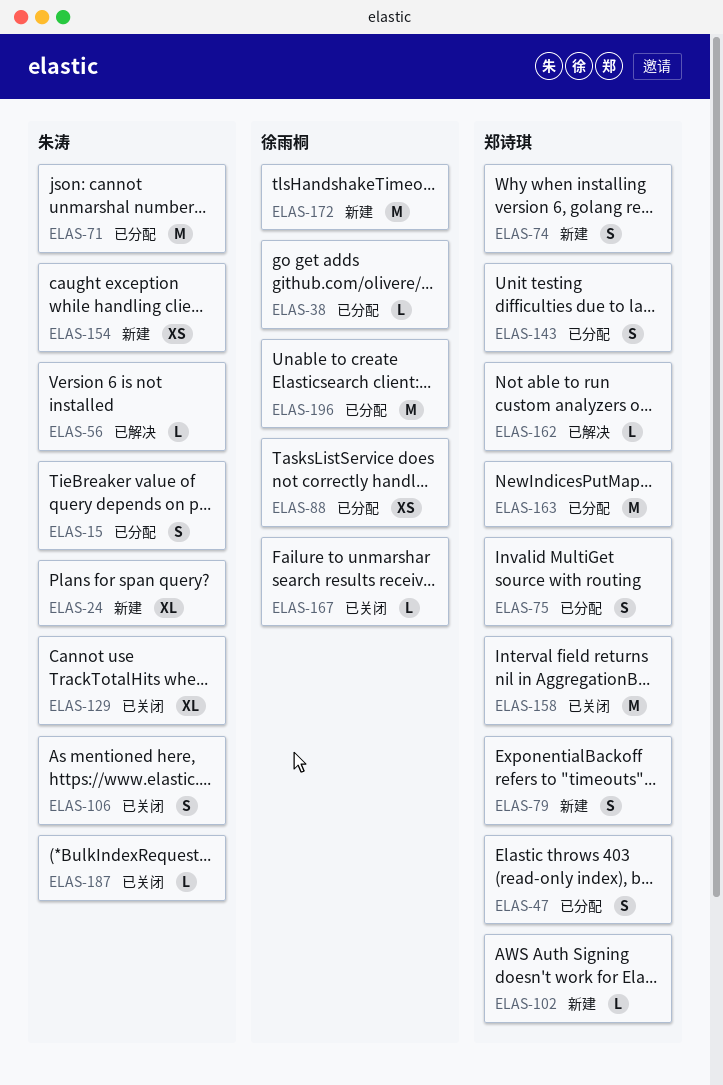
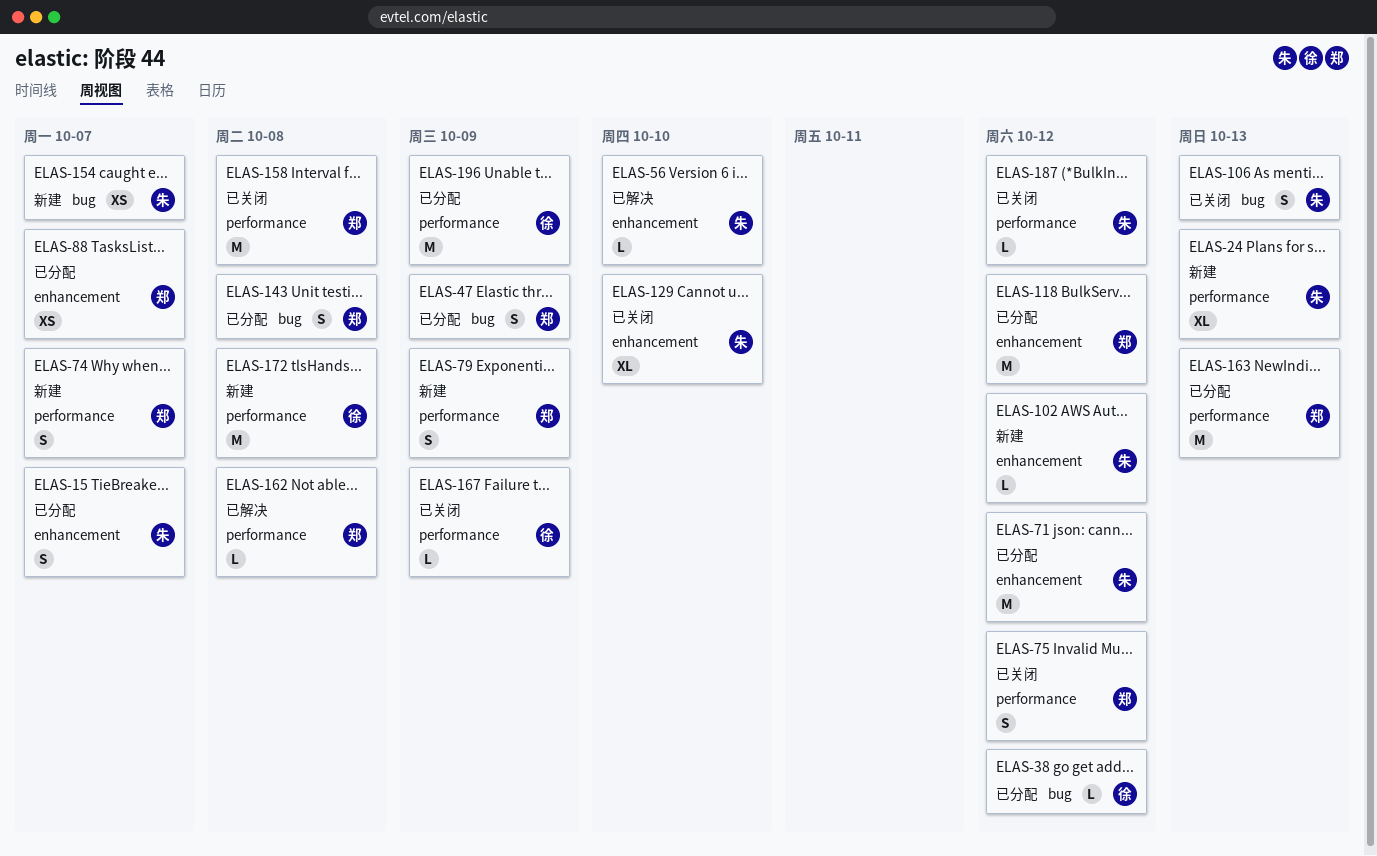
ELAS-75, status: 已分配 -> 已关闭
ELAS-88, owner: 徐雨桐 -> 郑诗琪
ELAS-102, owner: 郑诗琪 -> 朱涛
ELAS-118: none -> present

